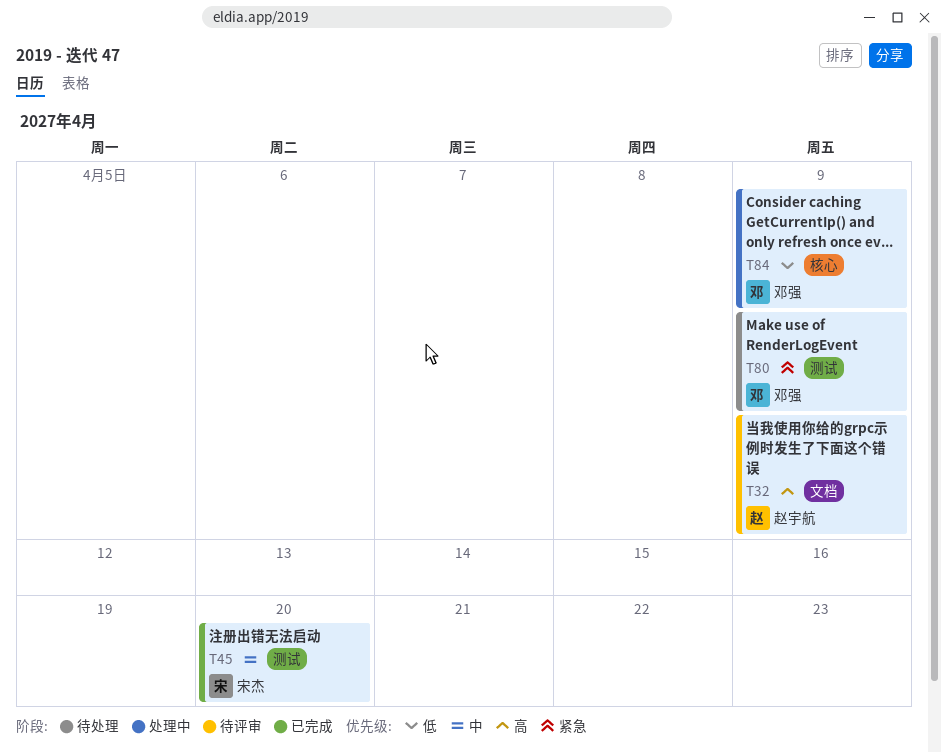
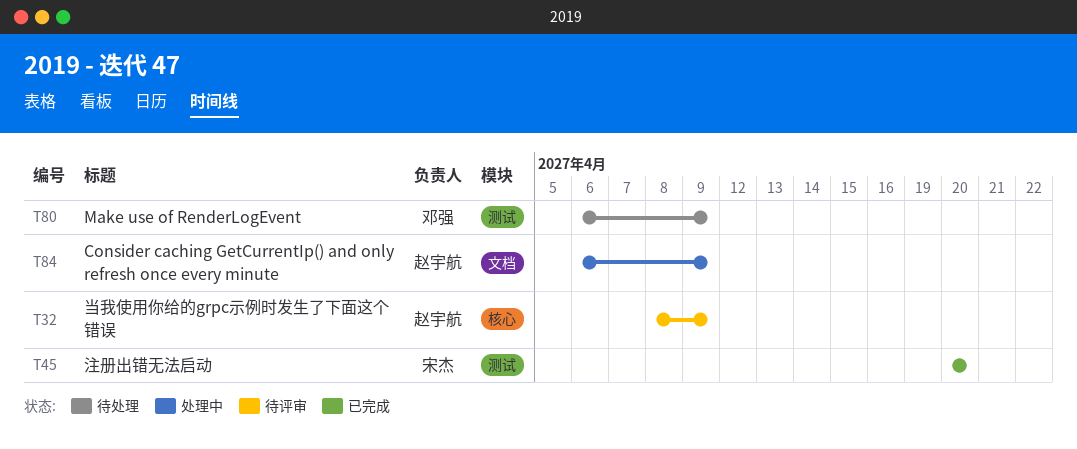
T32, label: 文档 -> 核心
T84, owner: 邓强 -> 赵宇航
T84, label: 核心 -> 文档

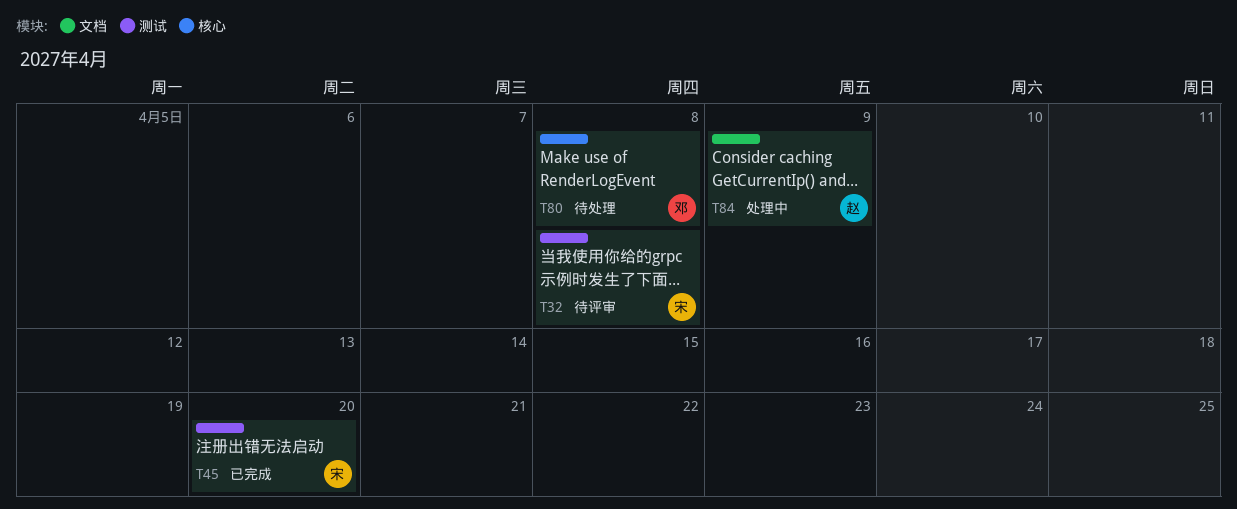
T32, owner: 赵宇航 -> 宋杰
T32, label: 核心 -> 测试
T32, due: Apr 9 -> Apr 8
T80, label: 测试 -> 核心
T80, due: Apr 9 -> Apr 8

